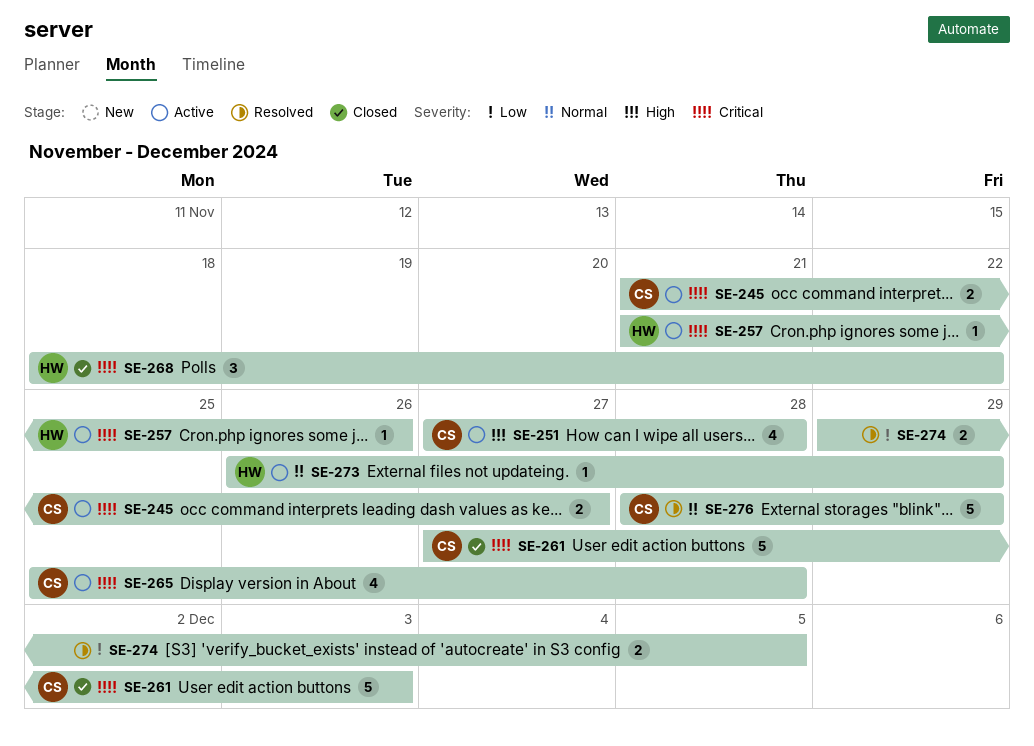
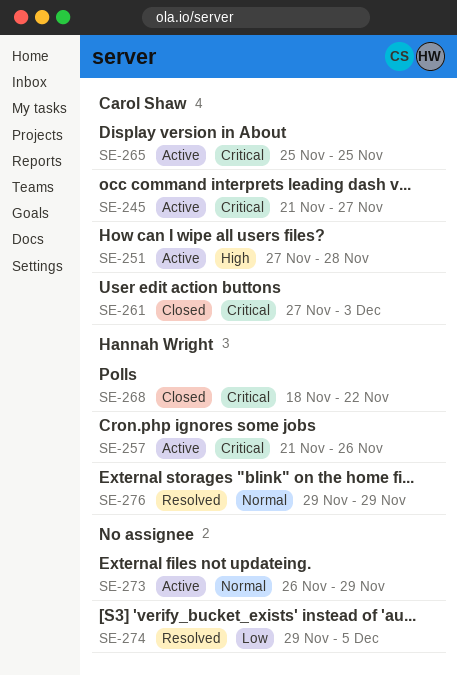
SE-265, due: Nov 28 -> Nov 25
SE-273, owner: Hannah Wright -> none
SE-276, owner: Carol Shaw -> Hannah Wright
SE-276, start: Nov 28 -> Nov 29

